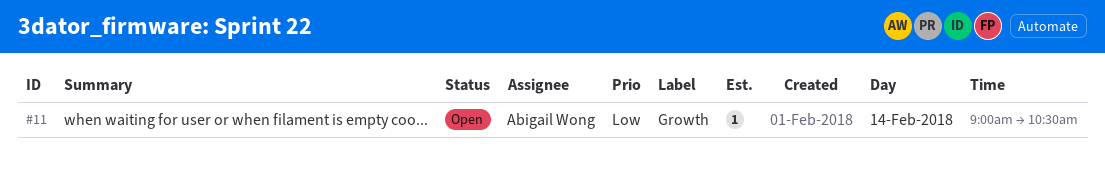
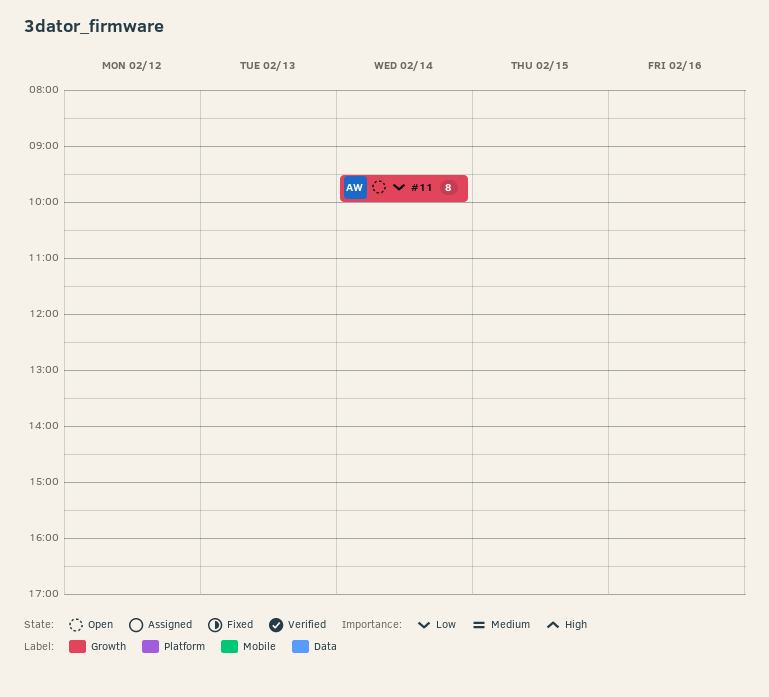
#11, estimate: 1 -> 8
#11, begins: 09:00 -> 09:30
#11, ends: 10:30 -> 10:00

